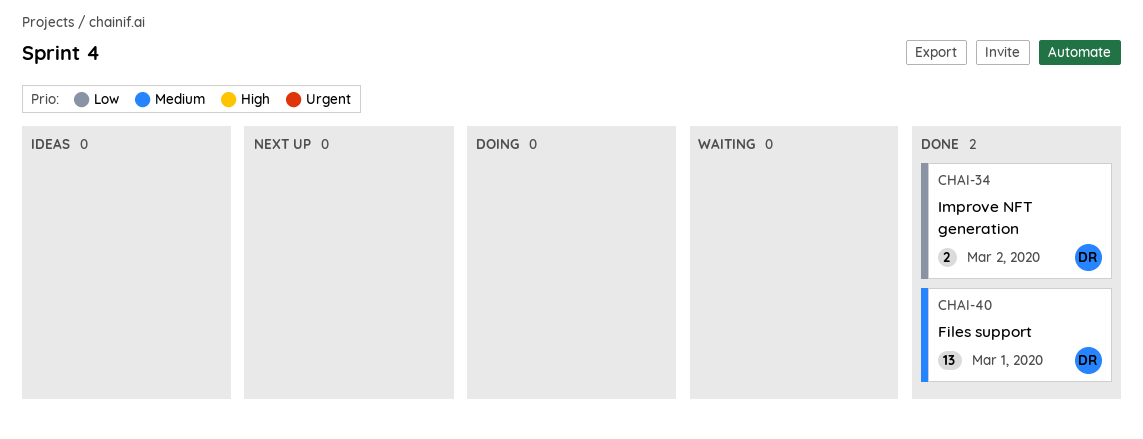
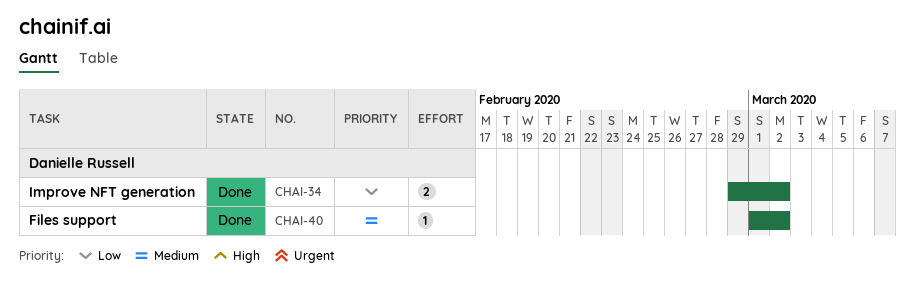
CHAI-40, estimate: 13 -> 1
CHAI-40, due: Mar 1 -> Mar 2

